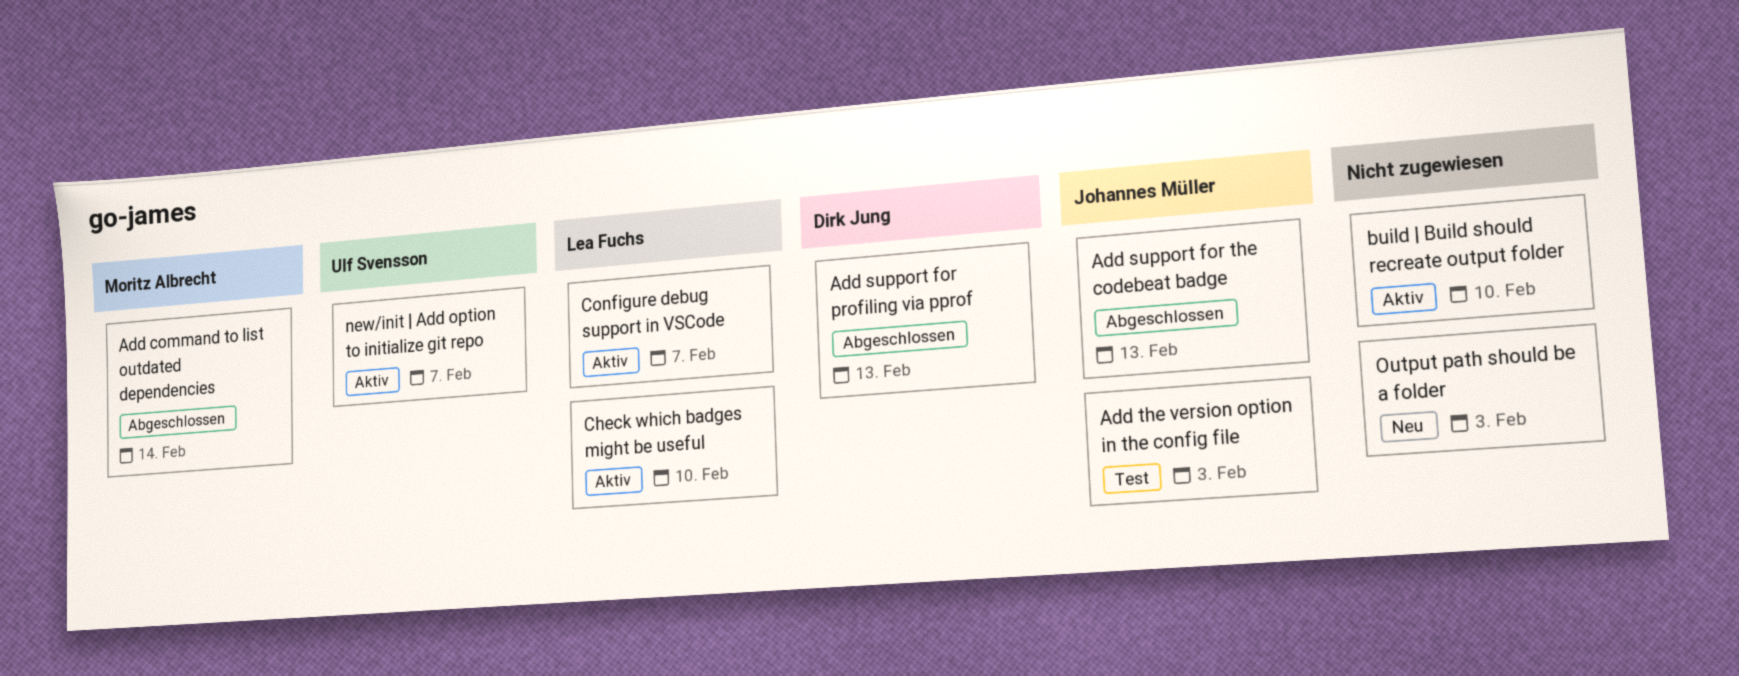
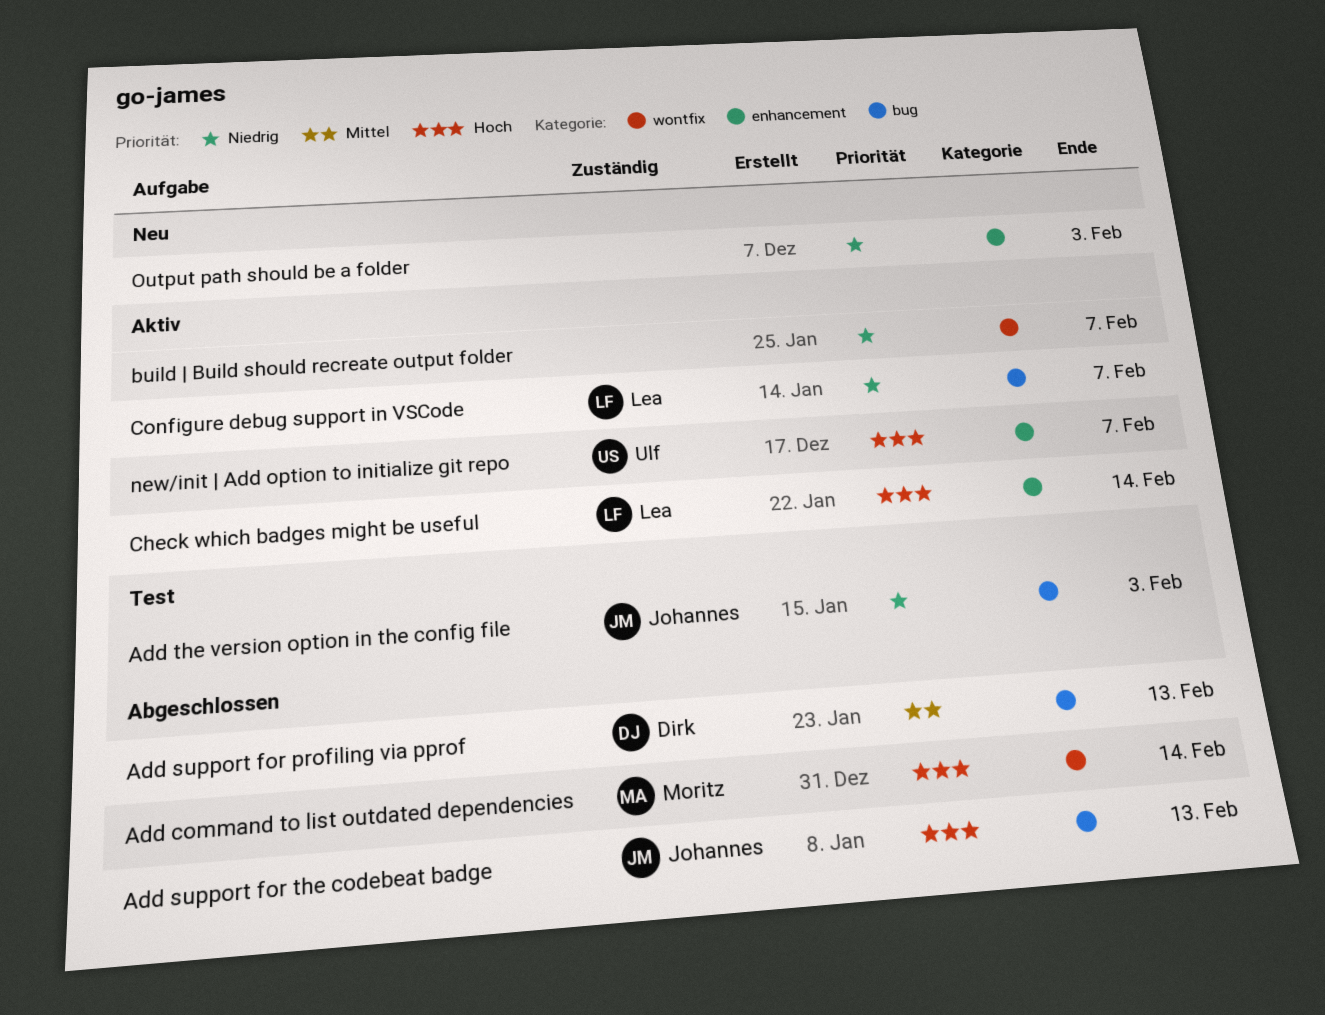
build | Build should recreate output folder, due: Feb 10 -> Feb 7
Check which badges might be useful, due: Feb 10 -> Feb 14

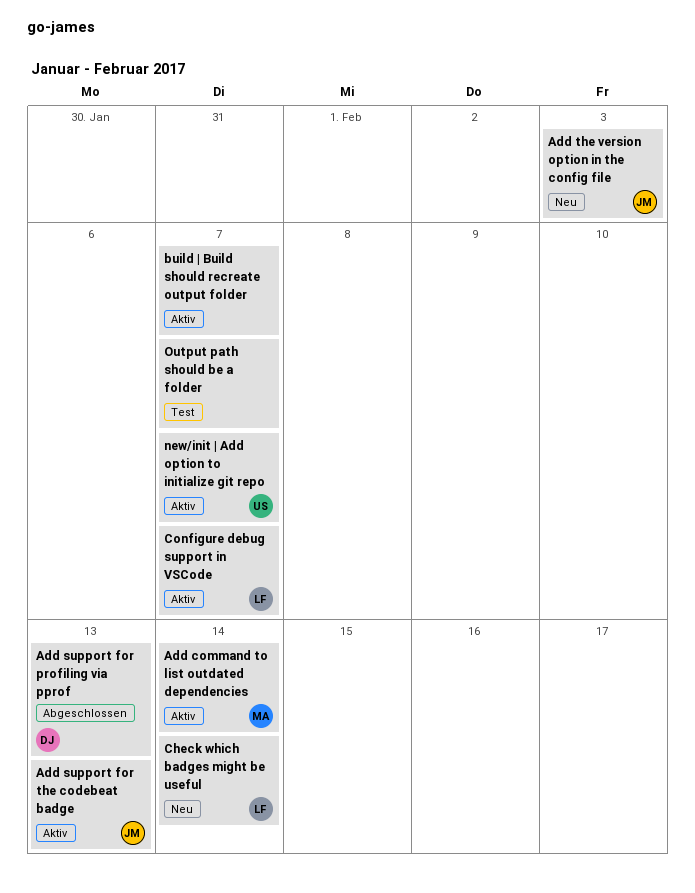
Add command to list outdated dependencies, status: Abgeschlossen -> Aktiv
Add support for the codebeat badge, status: Abgeschlossen -> Aktiv
Add the version option in the config file, status: Test -> Neu
Check which badges might be useful, status: Aktiv -> Neu
Output path should be a folder, status: Neu -> Test
Output path should be a folder, due: Feb 3 -> Feb 7

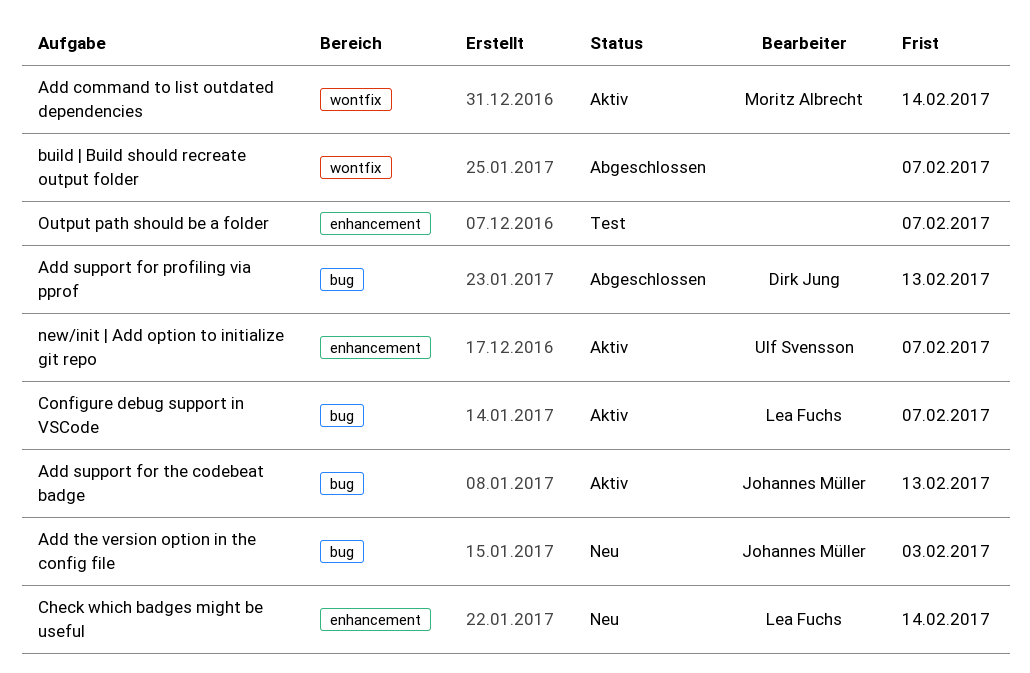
build | Build should recreate output folder, status: Aktiv -> Abgeschlossen

